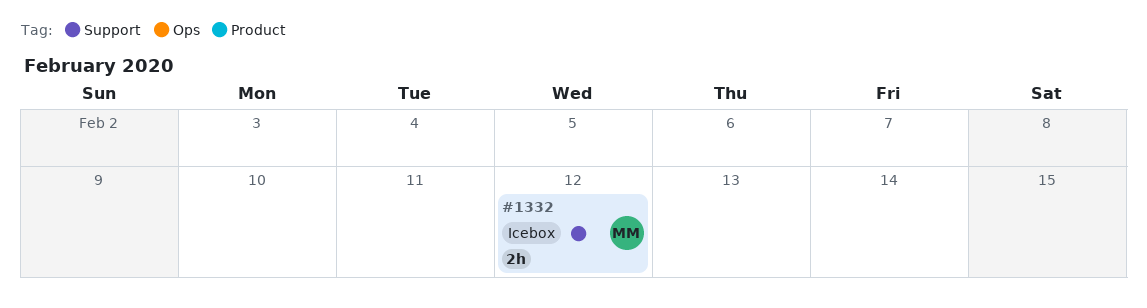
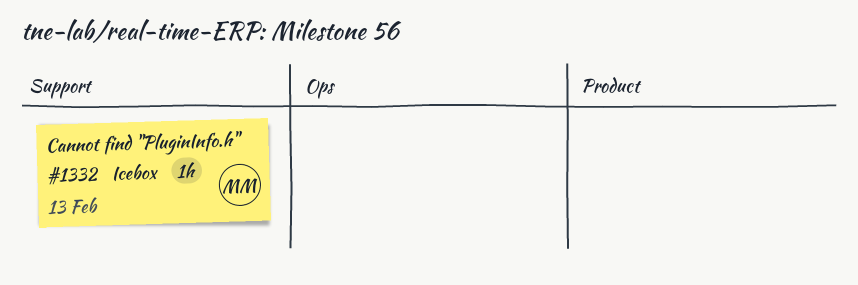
#1332, estimate: 2h -> 1h
#1332, due: Feb 12 -> Feb 13

